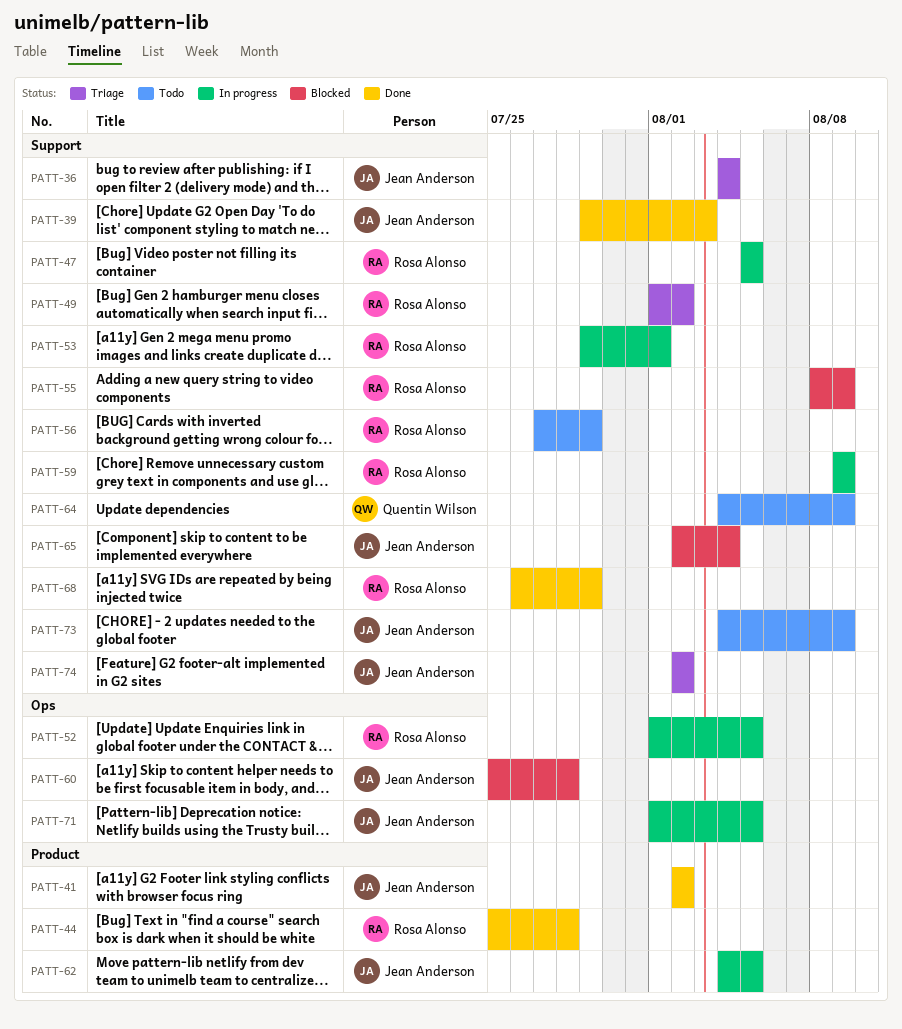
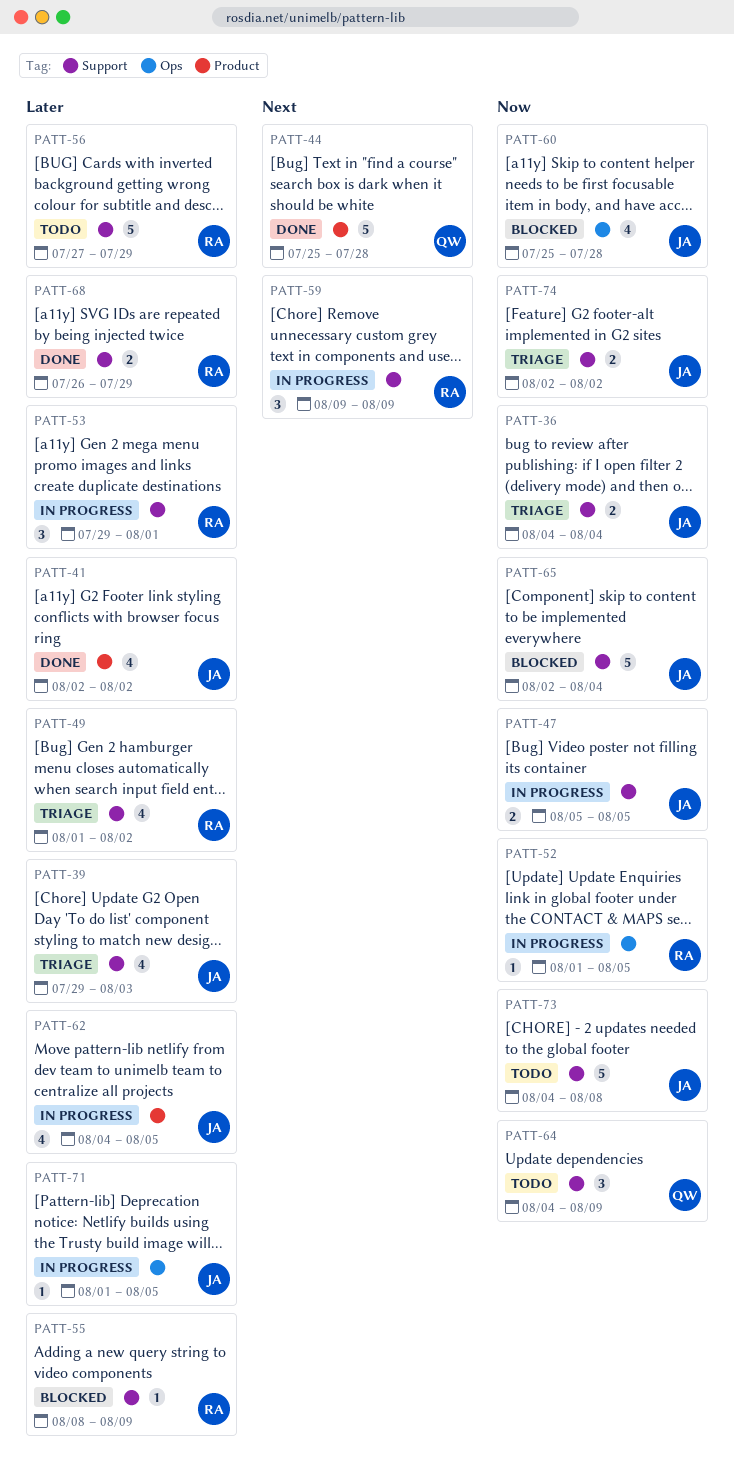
PATT-39, status: Done -> Triage
PATT-44, owner: Rosa Alonso -> Quentin Wilson
PATT-47, owner: Rosa Alonso -> Jean Anderson
PATT-73, due: Aug 9 -> Aug 8

